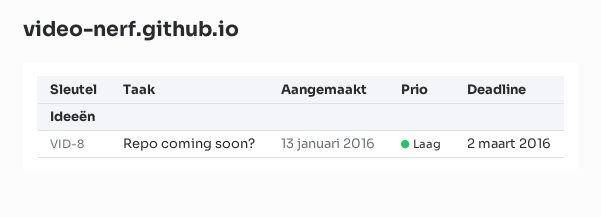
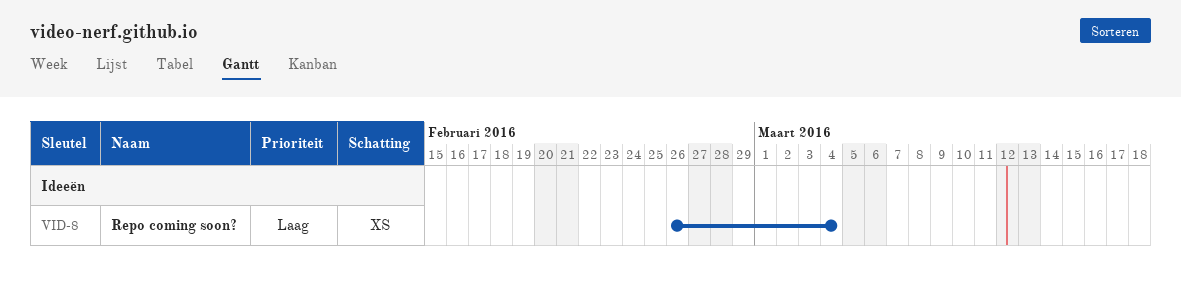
VID-8, due: Mar 2 -> Mar 4

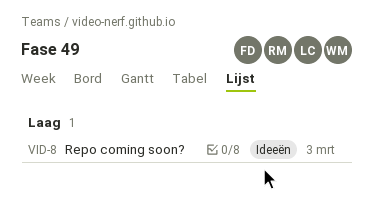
VID-8, due: Mar 4 -> Mar 3

